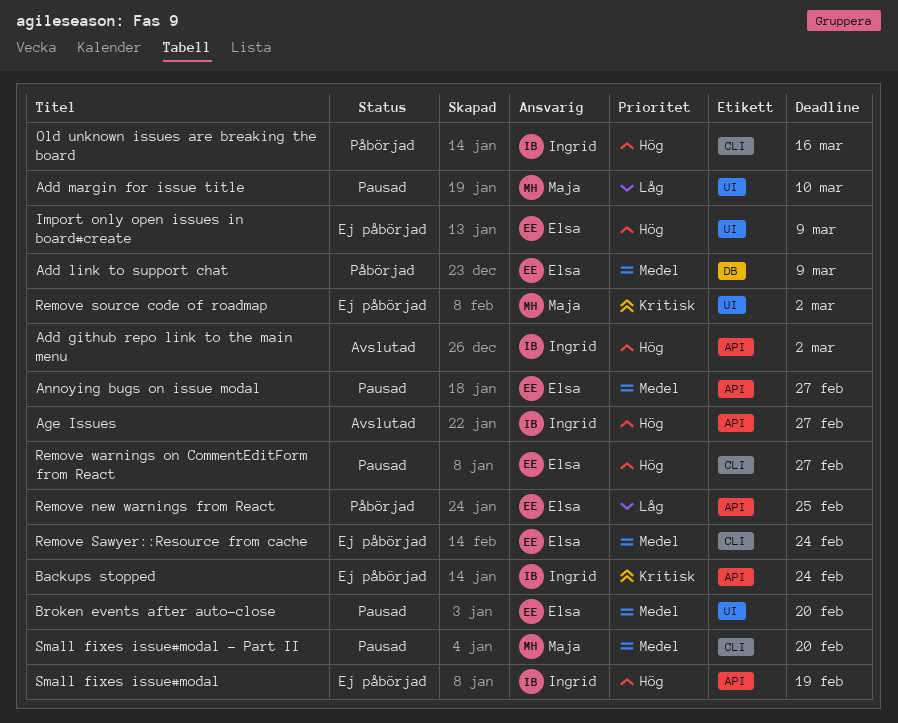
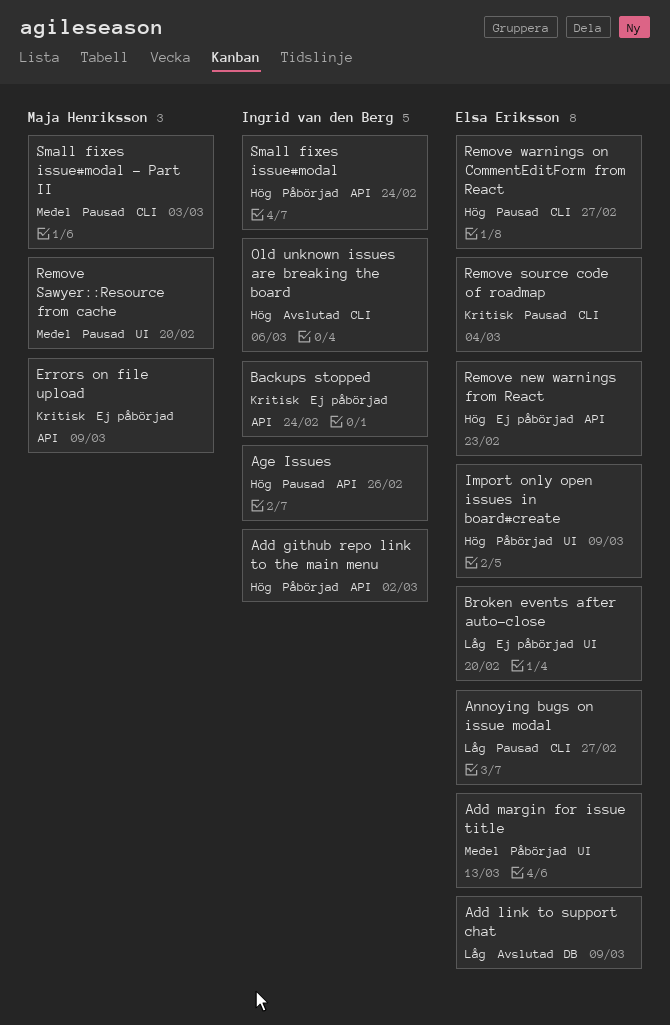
Add github repo link to the main menu, status: Avslutad -> Påbörjad
Add link to support chat, status: Påbörjad -> Avslutad
Add link to support chat, priority: Medel -> Låg
Add margin for issue title, status: Pausad -> Påbörjad
Add margin for issue title, owner: Maja Henriksson -> Elsa Eriksson
Add margin for issue title, priority: Låg -> Medel
Add margin for issue title, due: Mar 10 -> Mar 13
Age Issues, status: Avslutad -> Pausad
Age Issues, due: Feb 27 -> Feb 26
Annoying bugs on issue modal, priority: Medel -> Låg
Annoying bugs on issue modal, label: API -> CLI
Broken events after auto-close, status: Pausad -> Ej påbörjad
Broken events after auto-close, priority: Medel -> Låg
Errors on file upload: none -> present
Import only open issues in board#create, status: Ej påbörjad -> Påbörjad
Old unknown issues are breaking the board, status: Påbörjad -> Avslutad
Old unknown issues are breaking the board, due: Mar 16 -> Mar 6
Remove new warnings from React, status: Påbörjad -> Ej påbörjad
Remove new warnings from React, priority: Låg -> Hög
Remove new warnings from React, due: Feb 25 -> Feb 23
Remove Sawyer::Resource from cache, status: Ej påbörjad -> Pausad
Remove Sawyer::Resource from cache, owner: Elsa Eriksson -> Maja Henriksson
Remove Sawyer::Resource from cache, label: CLI -> UI
Remove Sawyer::Resource from cache, due: Feb 24 -> Feb 20
Remove source code of roadmap, status: Ej påbörjad -> Pausad
Remove source code of roadmap, owner: Maja Henriksson -> Elsa Eriksson
Remove source code of roadmap, label: UI -> CLI
Remove source code of roadmap, due: Mar 2 -> Mar 4
Small fixes issue#modal, status: Ej påbörjad -> Påbörjad
Small fixes issue#modal, due: Feb 19 -> Feb 24
Small fixes issue#modal - Part II, due: Feb 20 -> Mar 3

